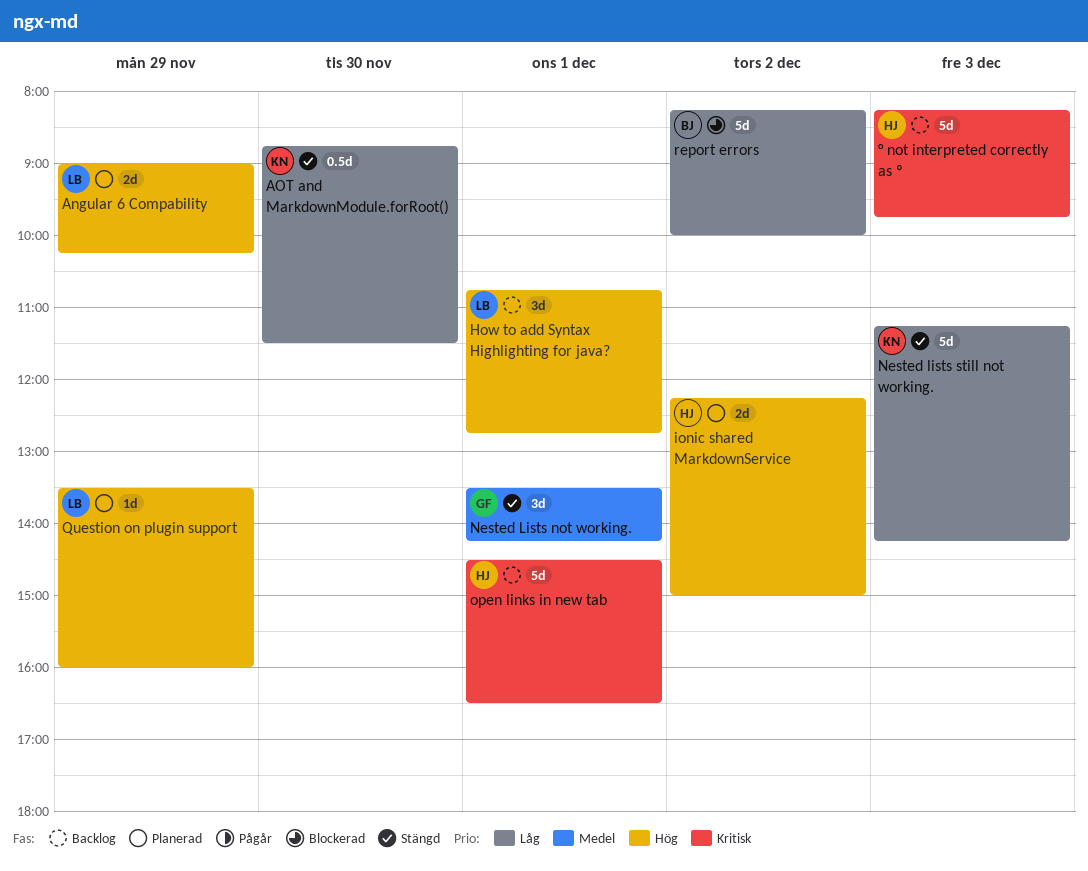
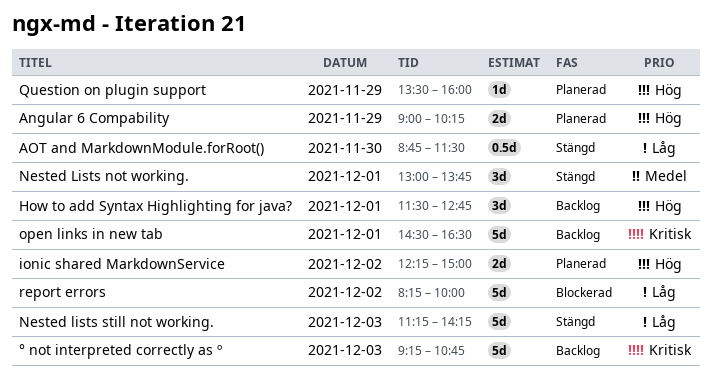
How to add Syntax Highlighting for java?, begins: 10:45 -> 11:30
Nested Lists not working., begins: 13:30 -> 13:00
Nested Lists not working., ends: 14:15 -> 13:45
° not interpreted correctly as º, begins: 08:15 -> 09:15
° not interpreted correctly as º, ends: 09:45 -> 10:45

